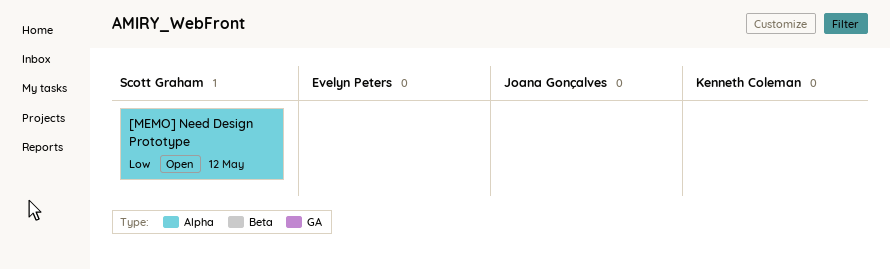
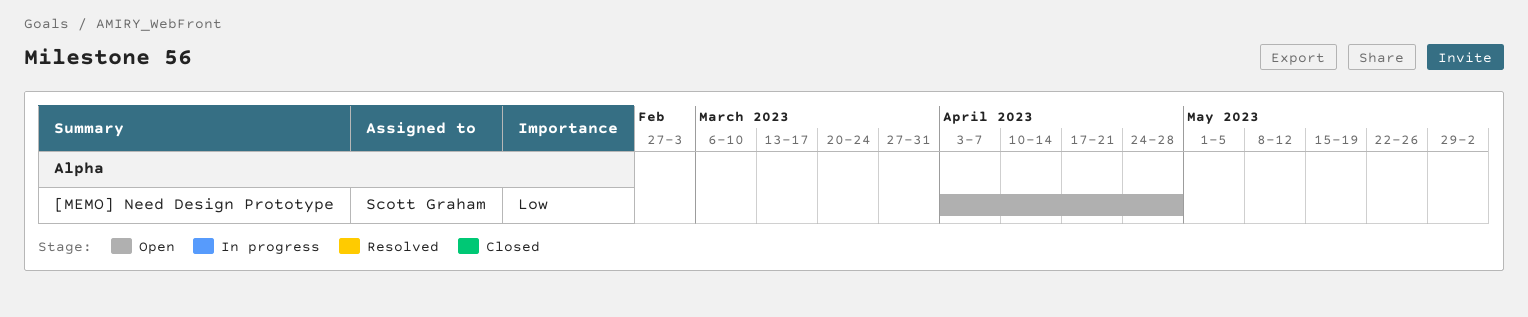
[MEMO] Need Design Prototype, due: May 12 -> Apr 28

